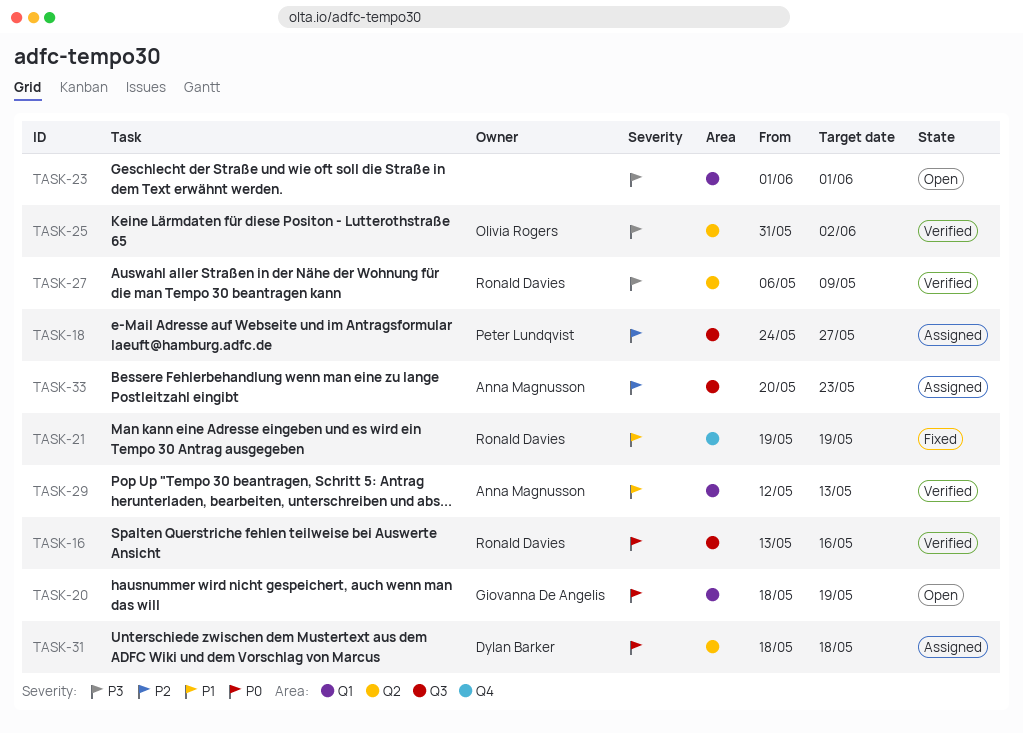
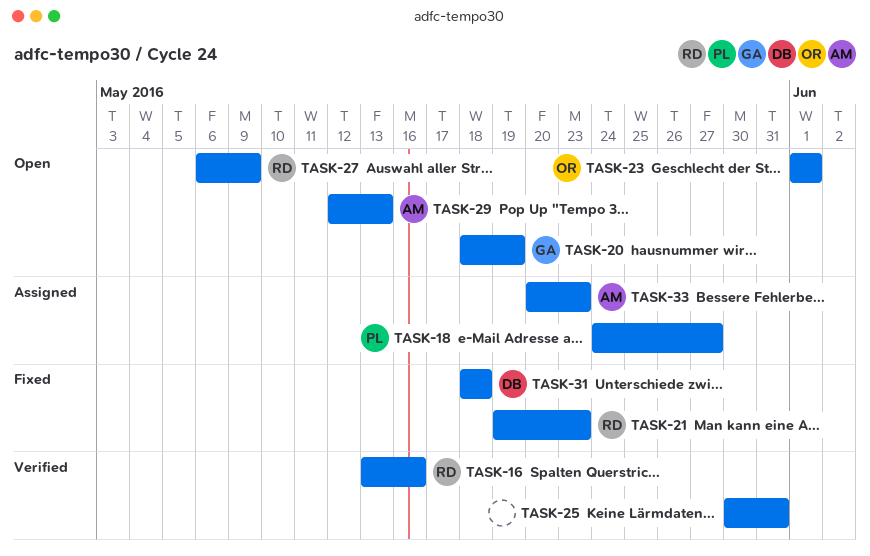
TASK-21, due: May 19 -> May 23
TASK-23, owner: none -> Olivia Rogers
TASK-25, owner: Olivia Rogers -> none
TASK-25, start: May 31 -> May 30
TASK-25, due: Jun 2 -> May 31
TASK-27, status: Verified -> Open
TASK-29, status: Verified -> Open
TASK-31, status: Assigned -> Fixed

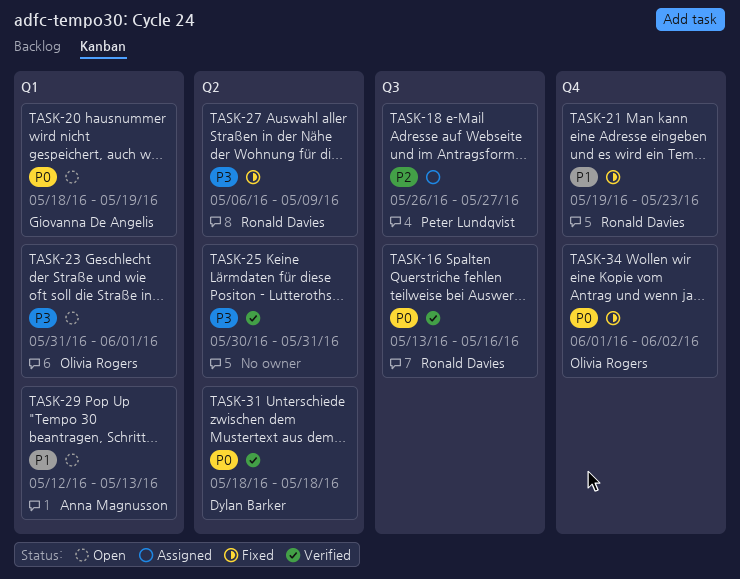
TASK-18, start: May 24 -> May 26
TASK-23, start: Jun 1 -> May 31
TASK-27, status: Open -> Fixed
TASK-31, status: Fixed -> Verified
TASK-33: present -> none
TASK-34: none -> present

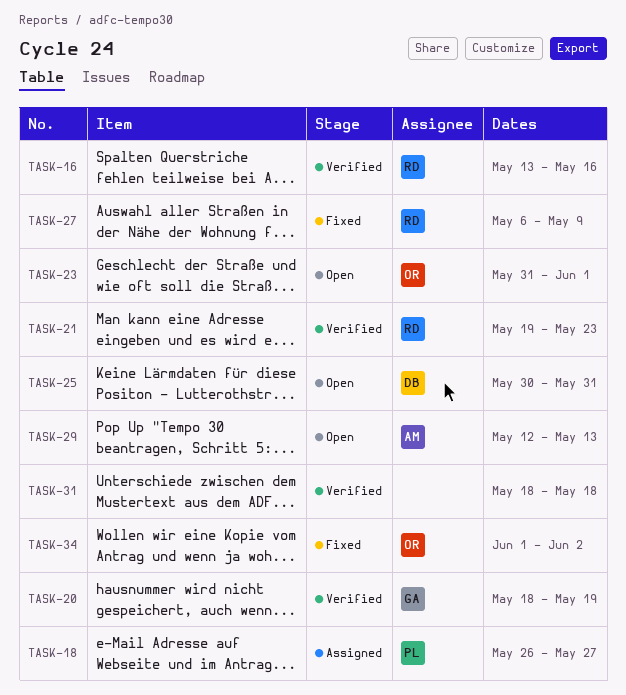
TASK-20, status: Open -> Verified
TASK-21, status: Fixed -> Verified
TASK-25, status: Verified -> Open
TASK-25, owner: none -> Dylan Barker
TASK-31, owner: Dylan Barker -> none

